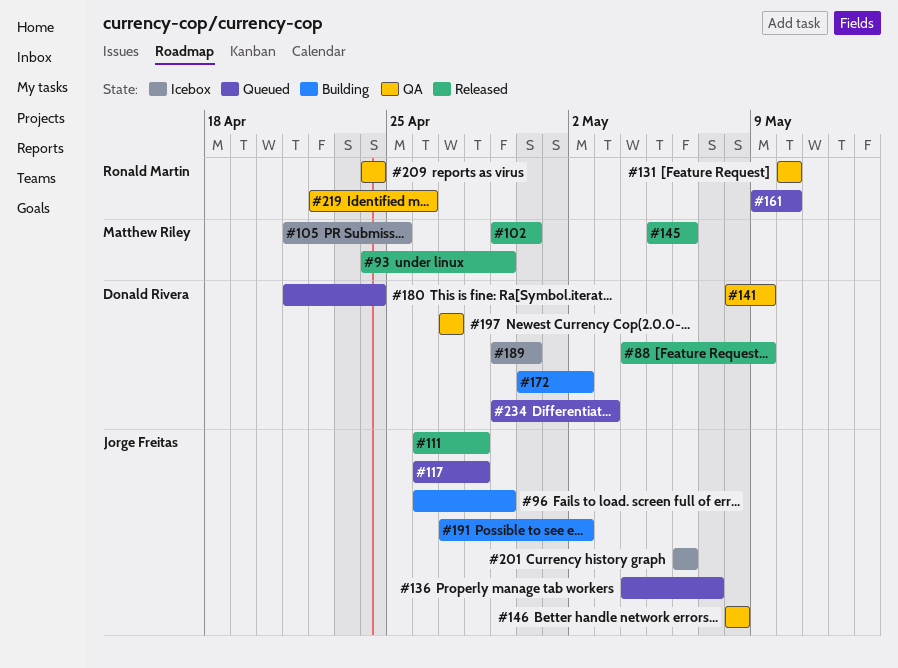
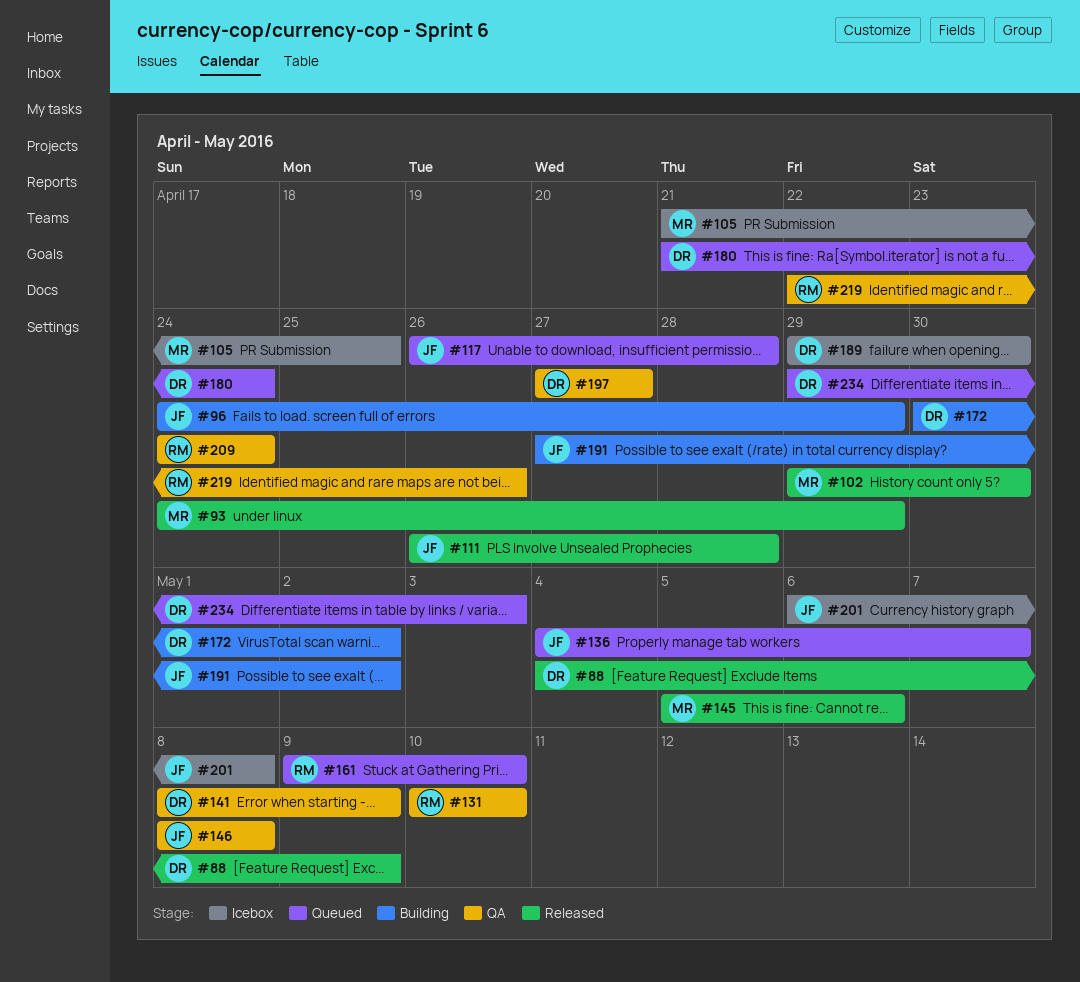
#96, start: Apr 26 -> Apr 24
#201, due: May 6 -> May 8

